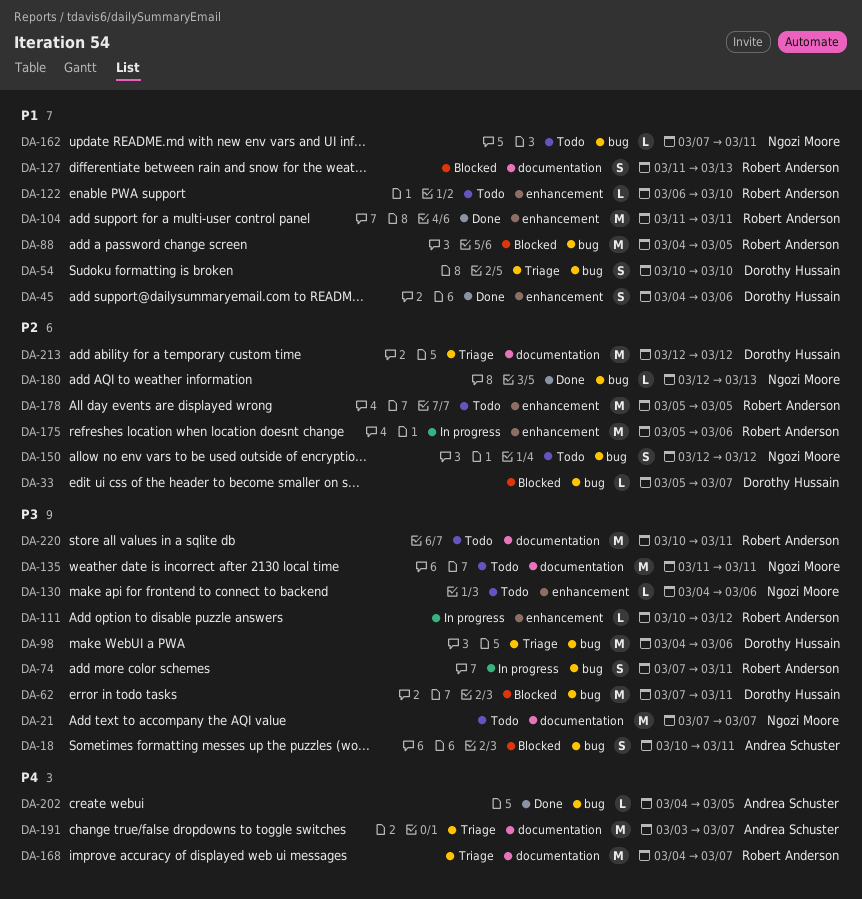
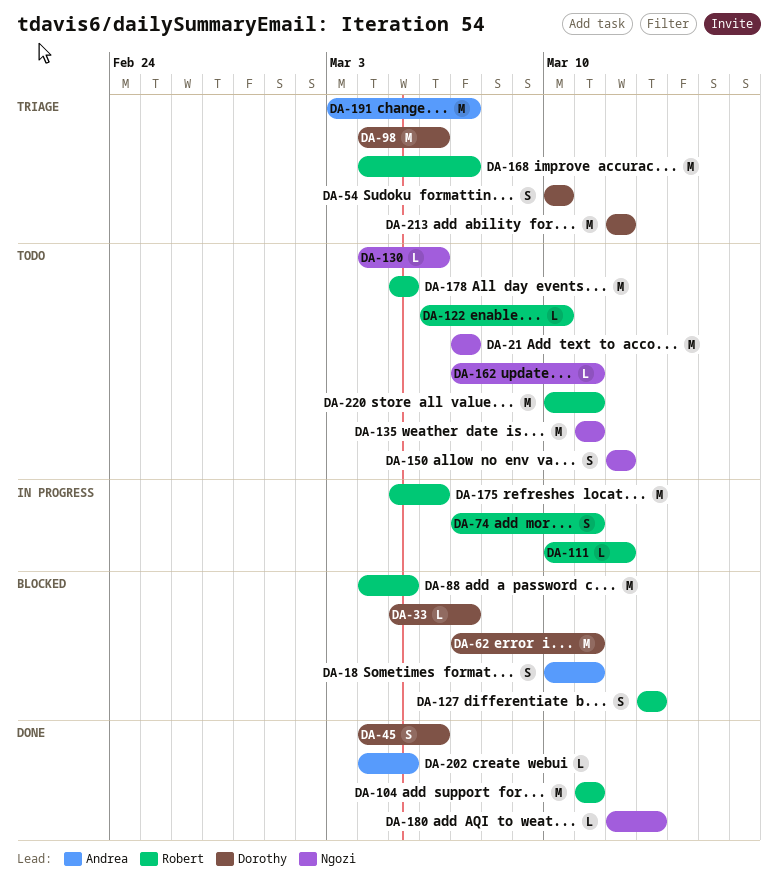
DA-127, start: Mar 11 -> Mar 13

